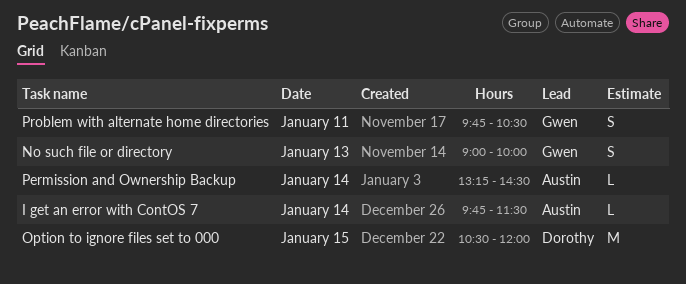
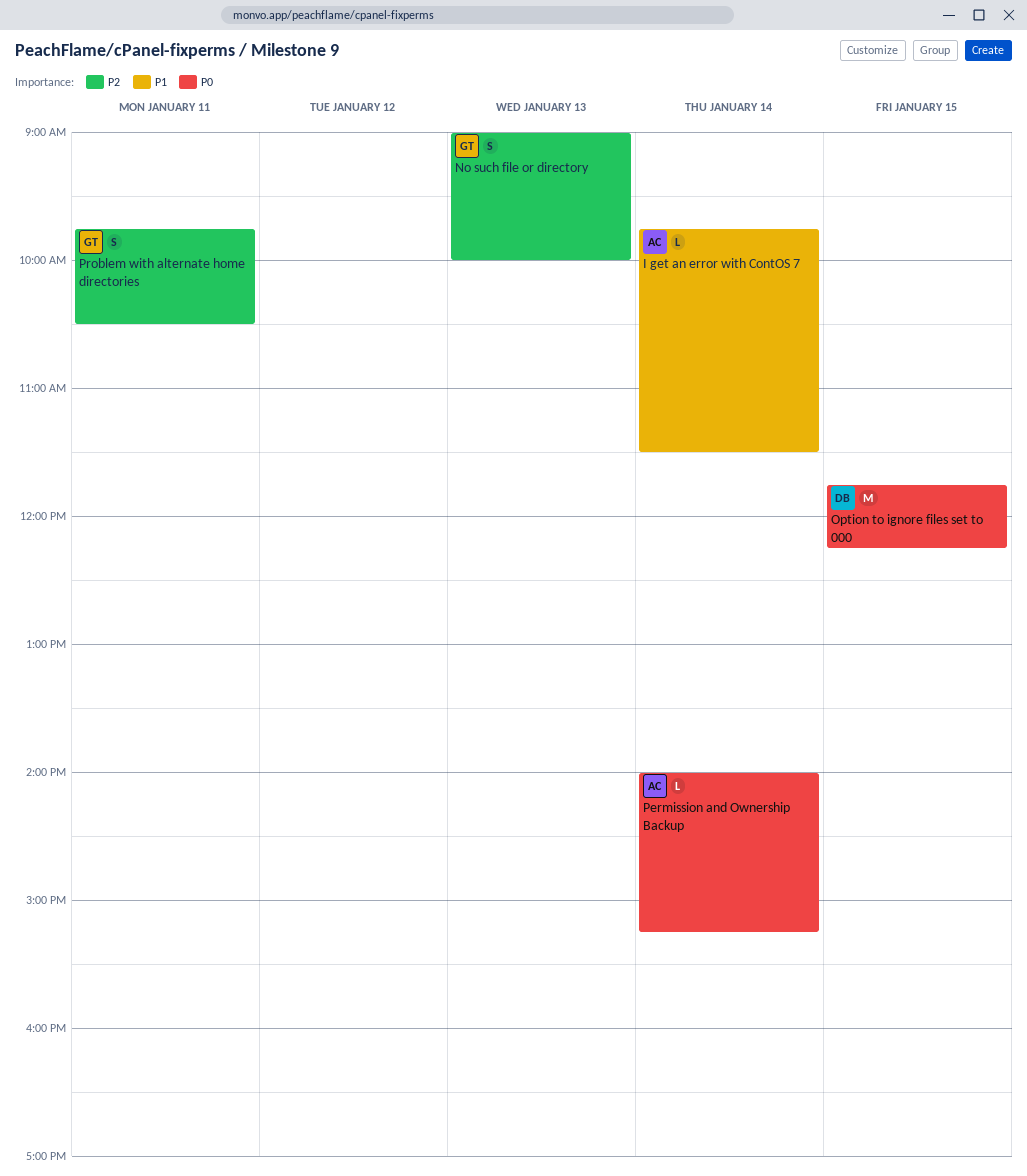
Option to ignore files set to 000, begins: 10:30 -> 11:45
Option to ignore files set to 000, ends: 12:00 -> 12:15
Permission and Ownership Backup, begins: 13:15 -> 14:00
Permission and Ownership Backup, ends: 14:30 -> 15:15

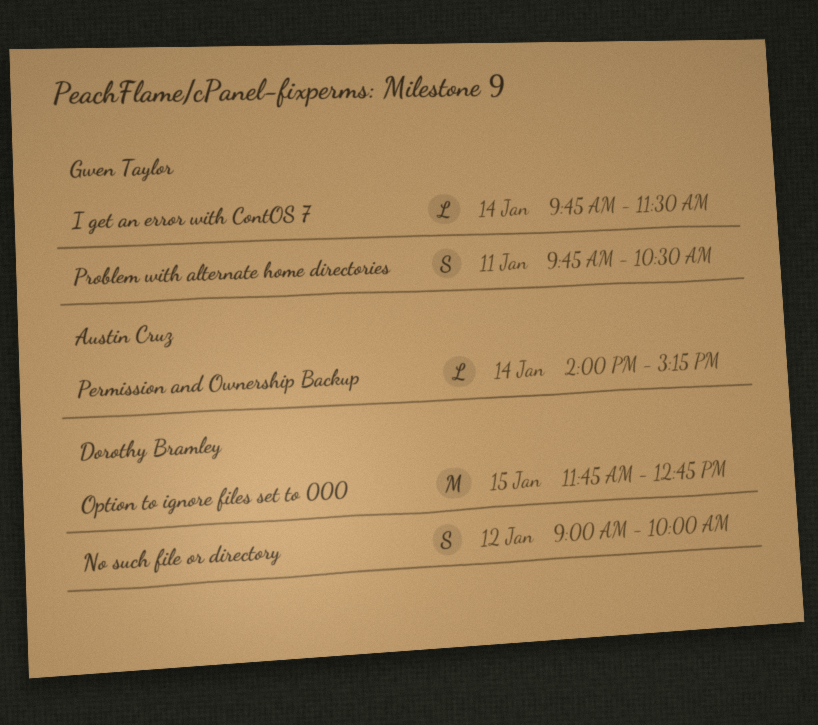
I get an error with ContOS 7, owner: Austin Cruz -> Gwen Taylor
No such file or directory, owner: Gwen Taylor -> Dorothy Bramley
No such file or directory, day: Jan 13 -> Jan 12
Option to ignore files set to 000, ends: 12:15 -> 12:45

